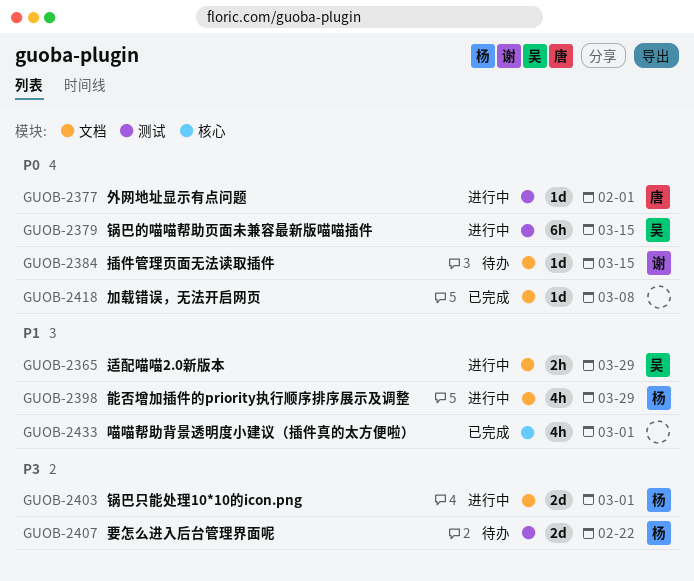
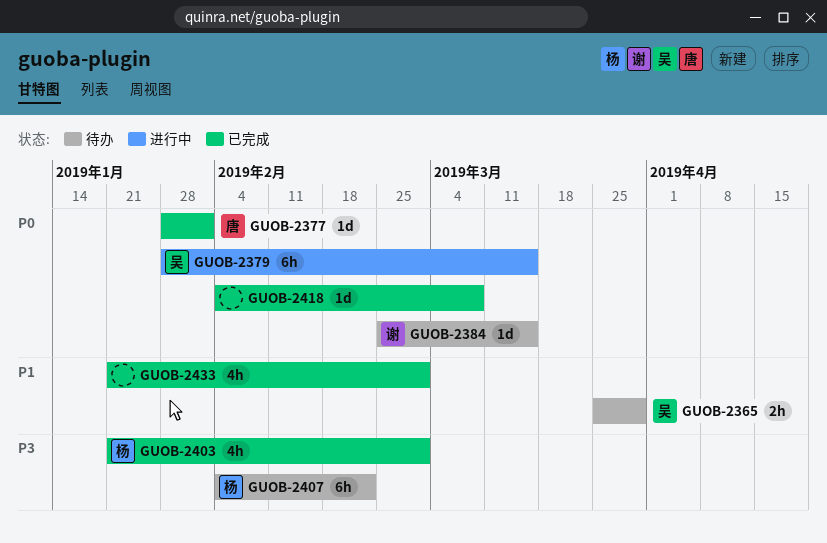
GUOB-2365, status: 进行中 -> 待办
GUOB-2377, status: 进行中 -> 已完成
GUOB-2398: present -> none
GUOB-2403, status: 进行中 -> 已完成
GUOB-2403, estimate: 2d -> 4h
GUOB-2407, estimate: 2d -> 6h

